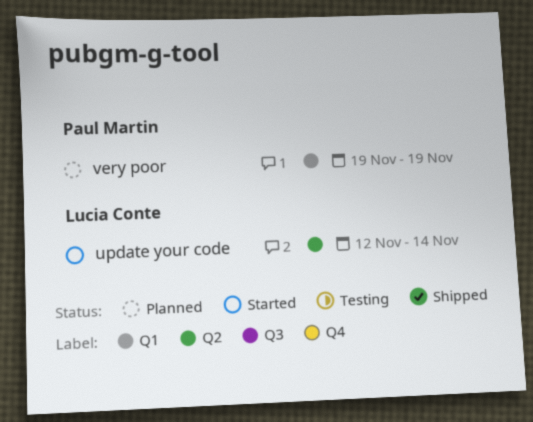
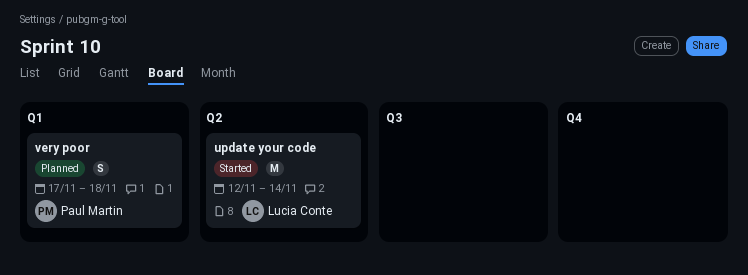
very poor, start: Nov 19 -> Nov 17
very poor, due: Nov 19 -> Nov 18

